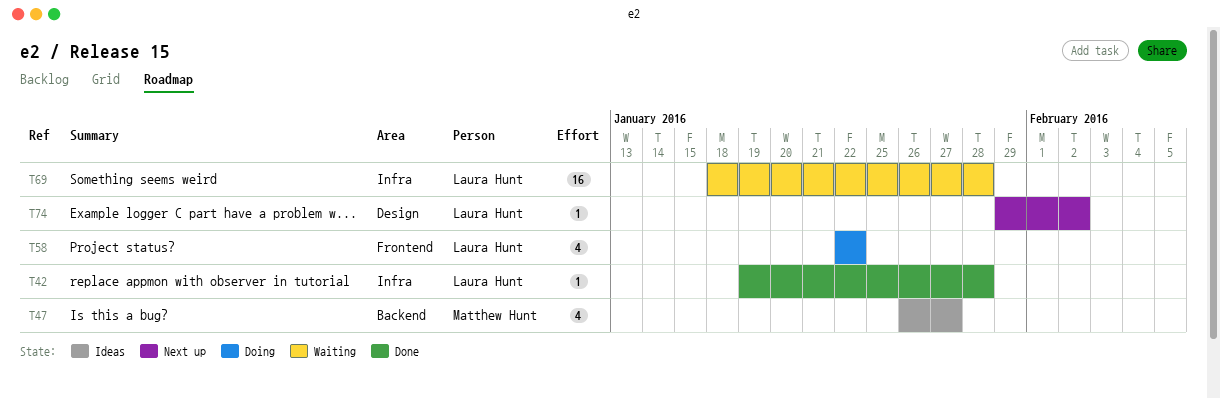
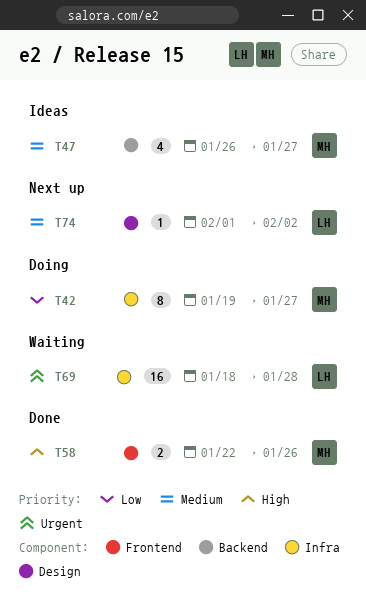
T42, status: Done -> Doing
T42, owner: Laura Hunt -> Matthew Hunt
T42, estimate: 1 -> 8
T42, due: Jan 28 -> Jan 27
T58, status: Doing -> Done
T58, owner: Laura Hunt -> Matthew Hunt
T58, estimate: 4 -> 2
T58, due: Jan 22 -> Jan 26
T74, start: Jan 29 -> Feb 1

